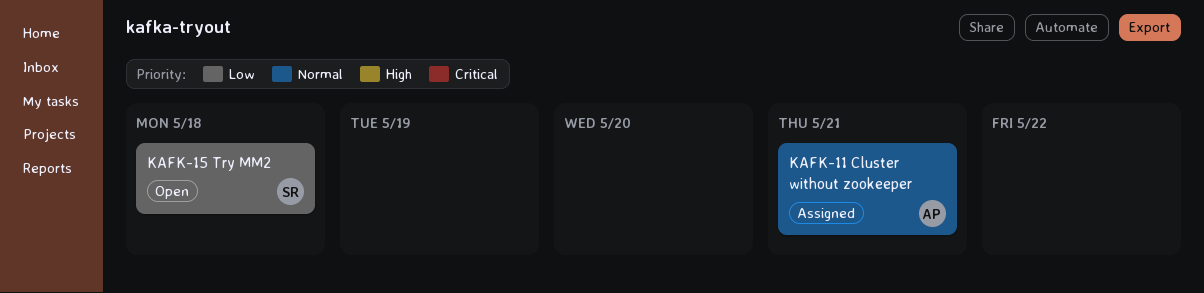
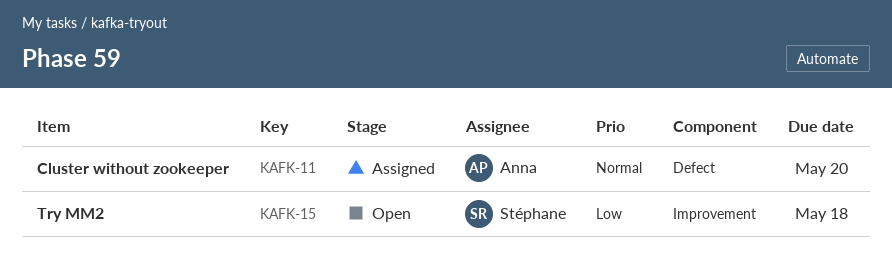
KAFK-11, due: May 21 -> May 20

